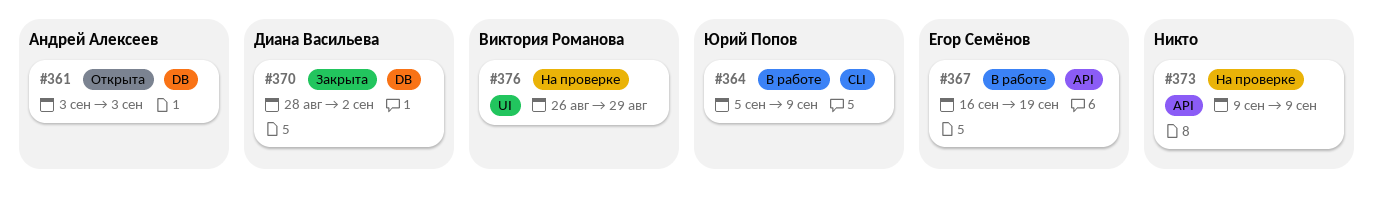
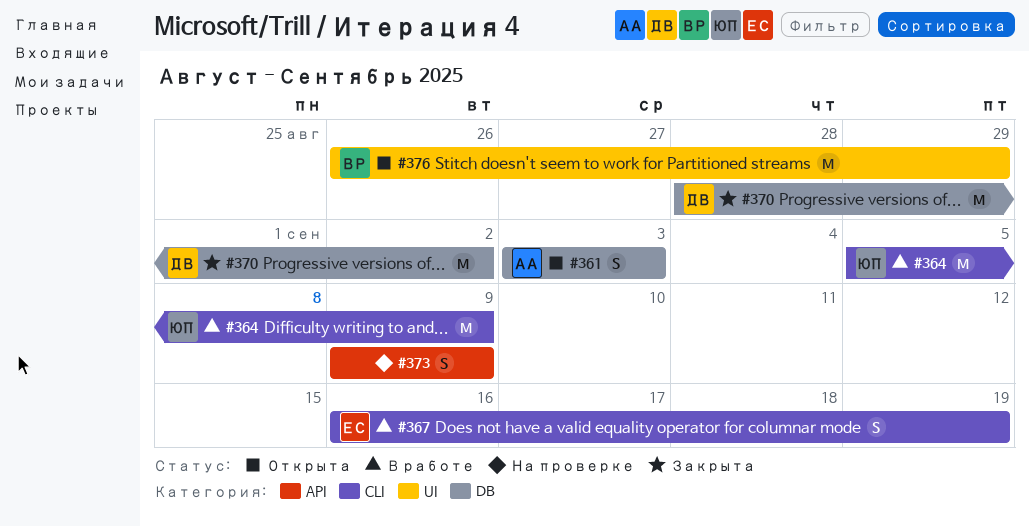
#367, label: API -> CLI
#376, status: На проверке -> Открыта

